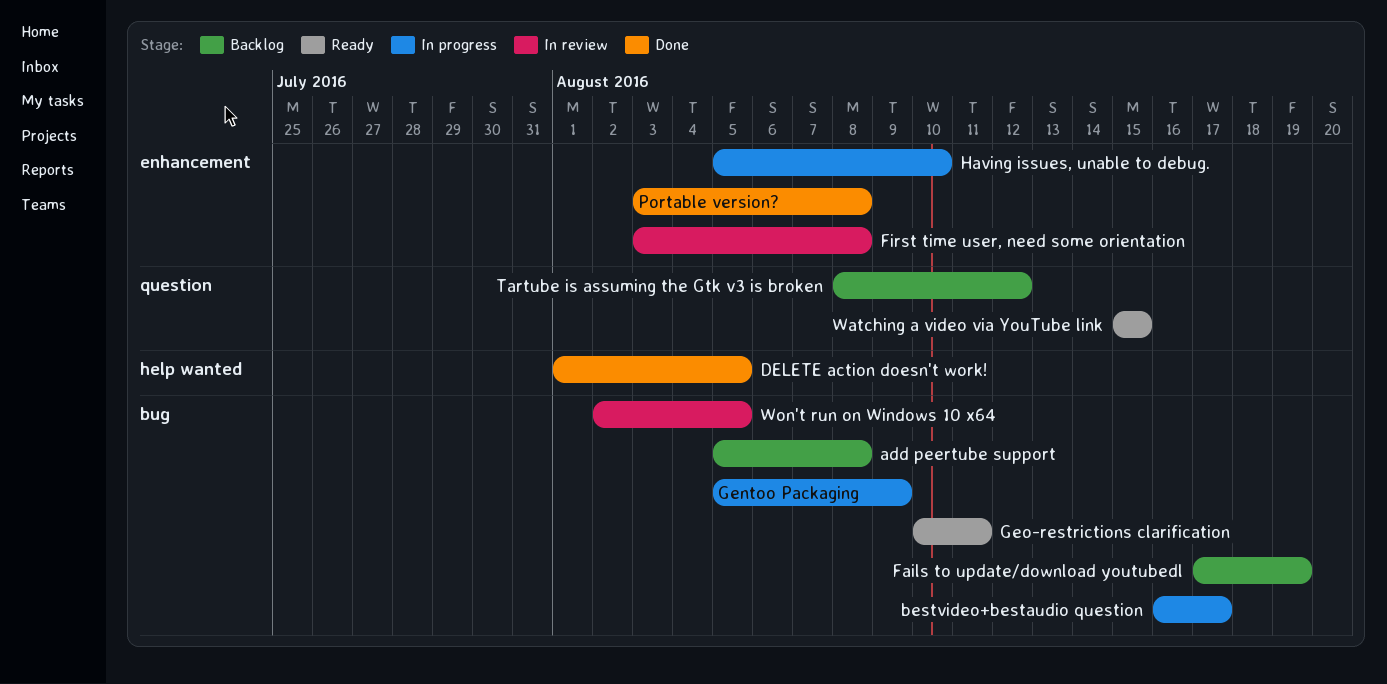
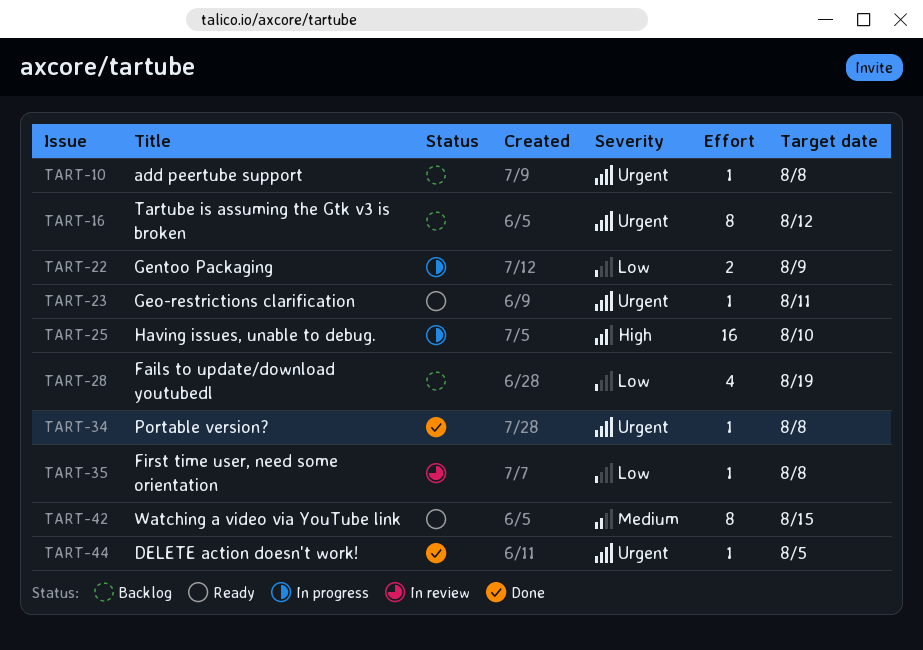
bestvideo+bestaudio question: present -> none
Won't run on Windows 10 x64: present -> none

